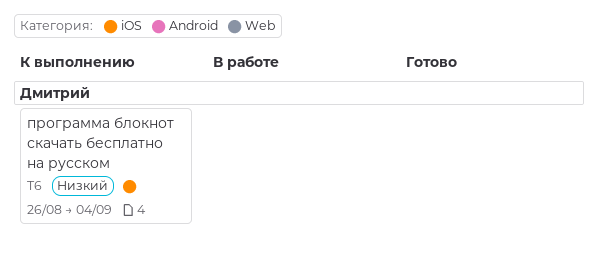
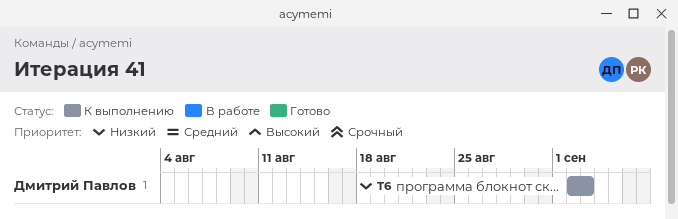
T6, start: Aug 26 -> Sep 2
T6, due: Sep 4 -> Sep 3

